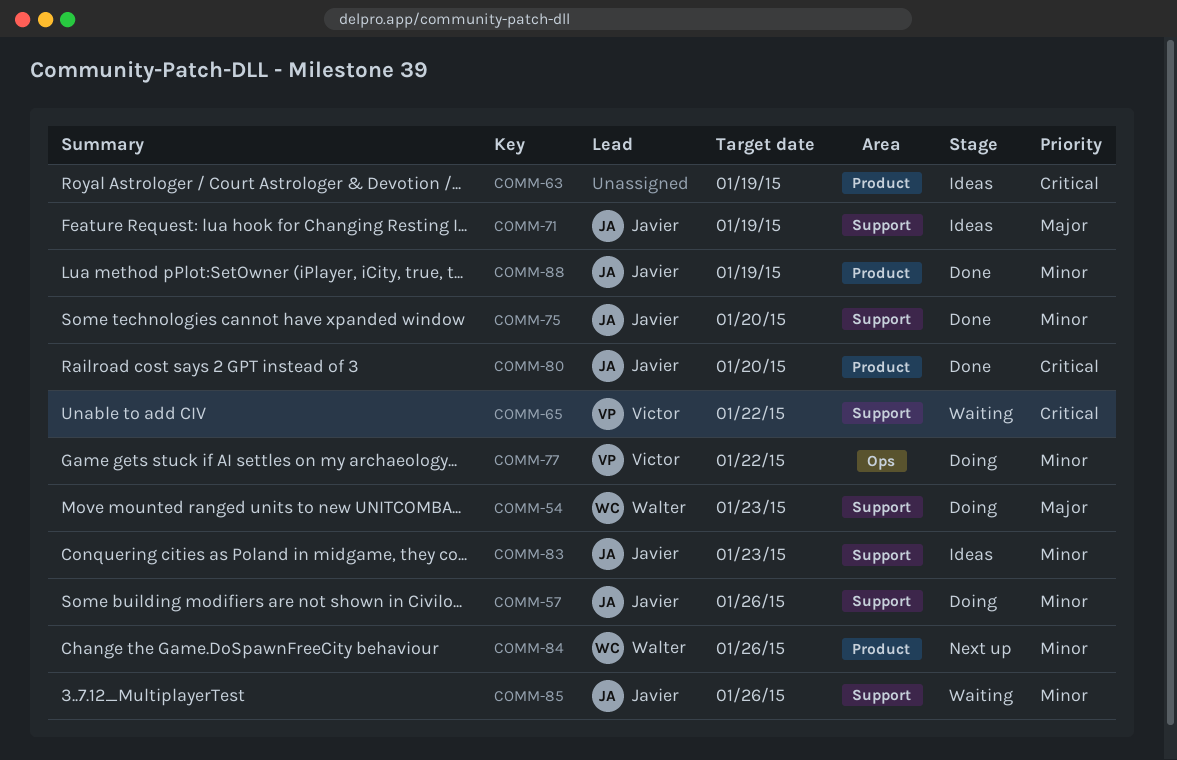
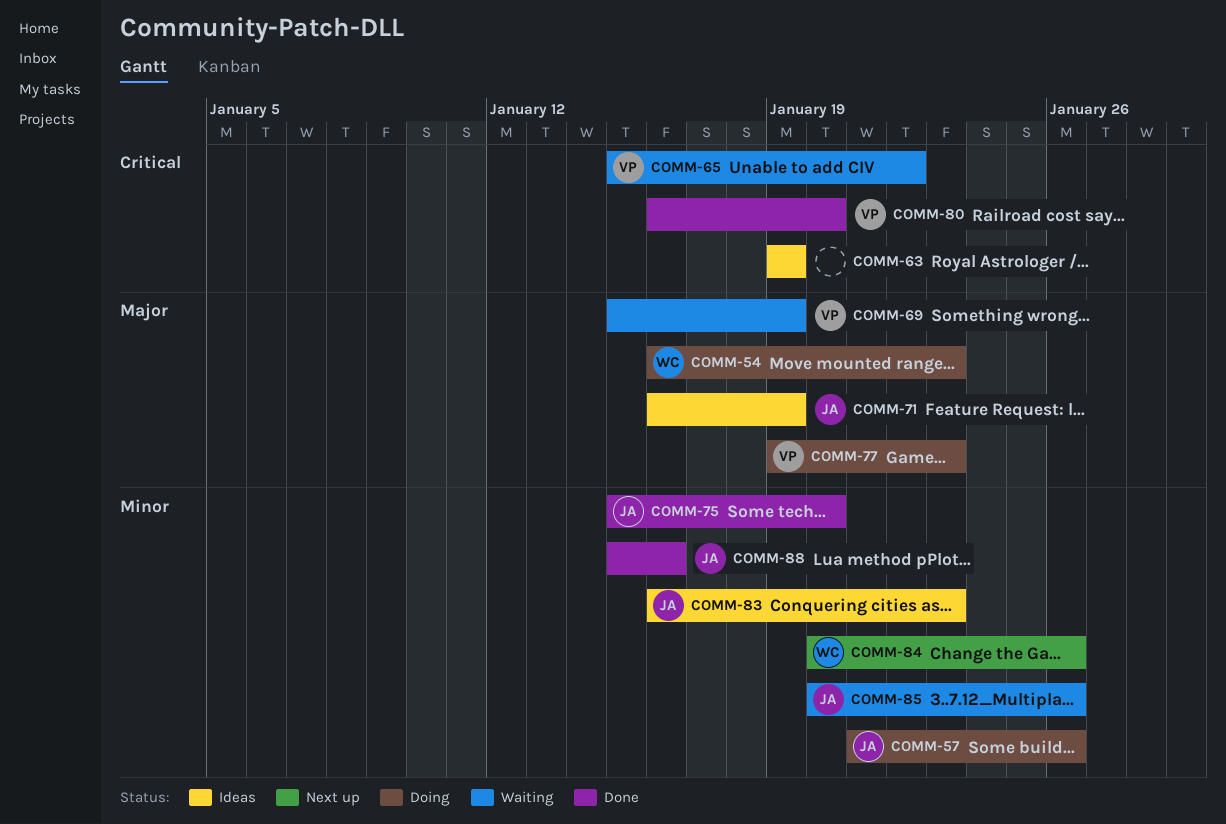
COMM-69: none -> present
COMM-77, priority: Minor -> Major
COMM-77, due: Jan 22 -> Jan 23
COMM-80, owner: Javier -> Victor
COMM-88, due: Jan 19 -> Jan 16

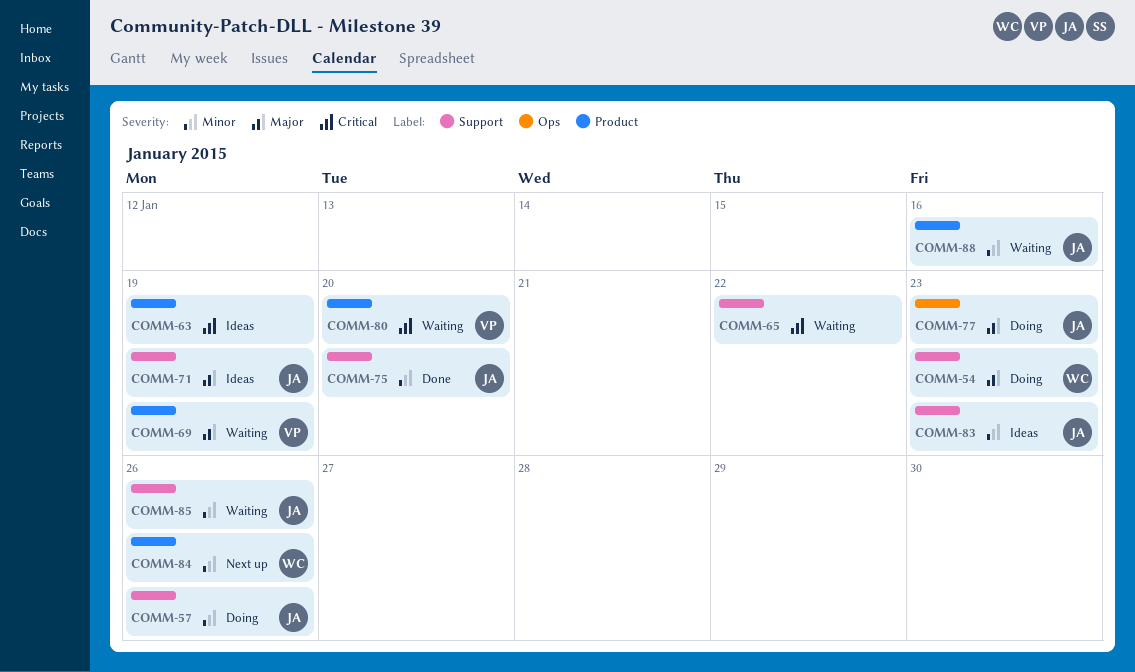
COMM-65, owner: VP -> none
COMM-77, owner: VP -> JA
COMM-80, status: Done -> Waiting
COMM-88, status: Done -> Waiting

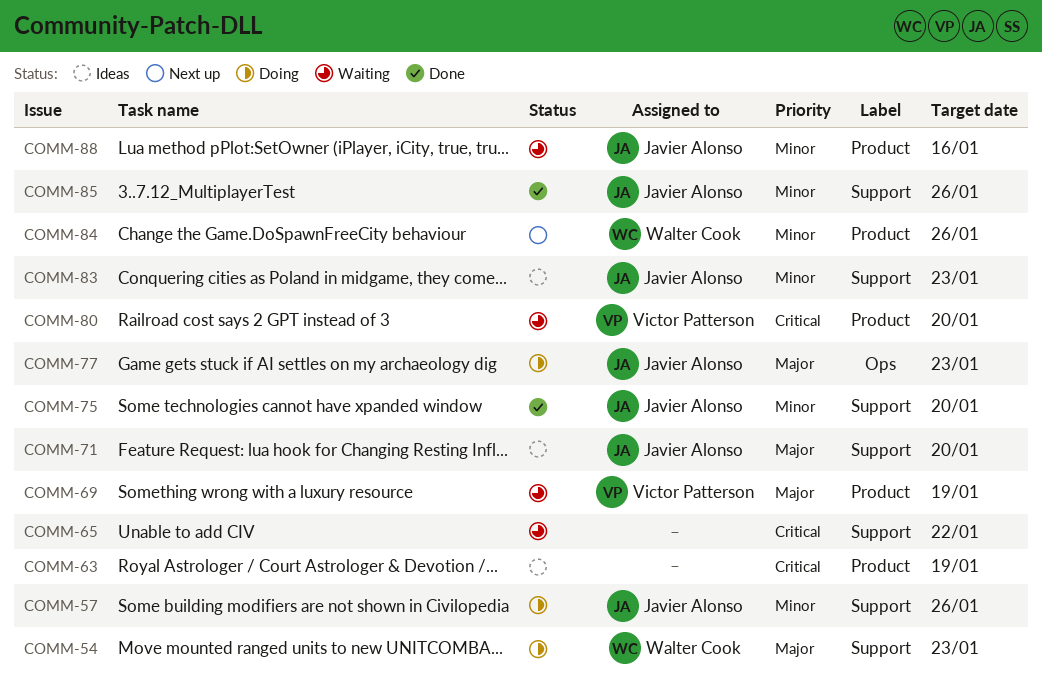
COMM-71, due: Jan 19 -> Jan 20
COMM-85, status: Waiting -> Done

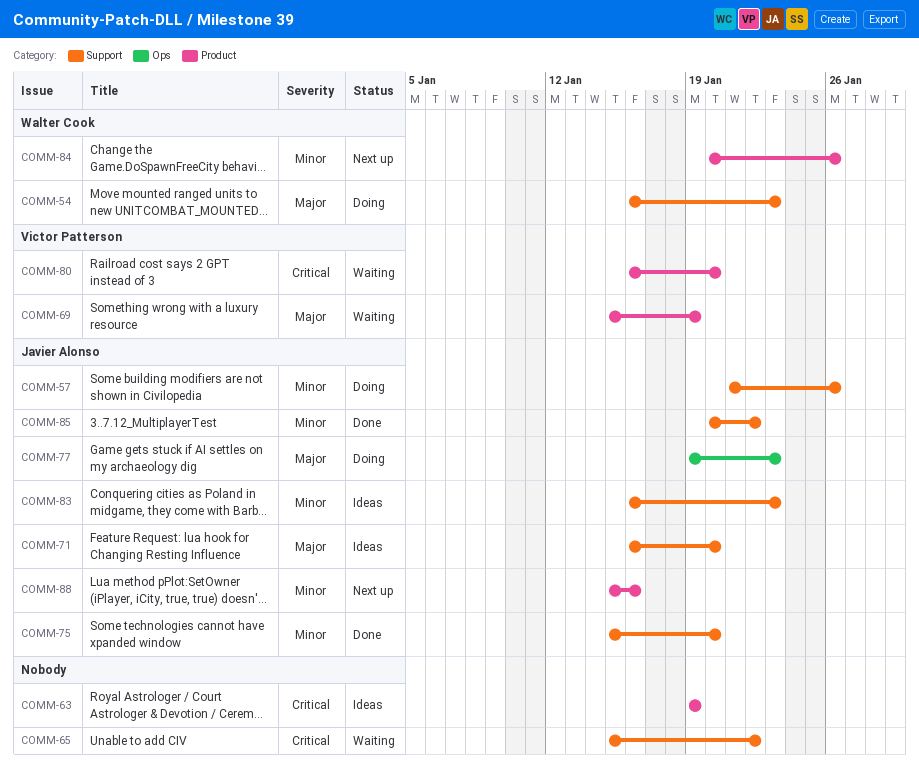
COMM-85, due: Jan 26 -> Jan 22
COMM-88, status: Waiting -> Next up

